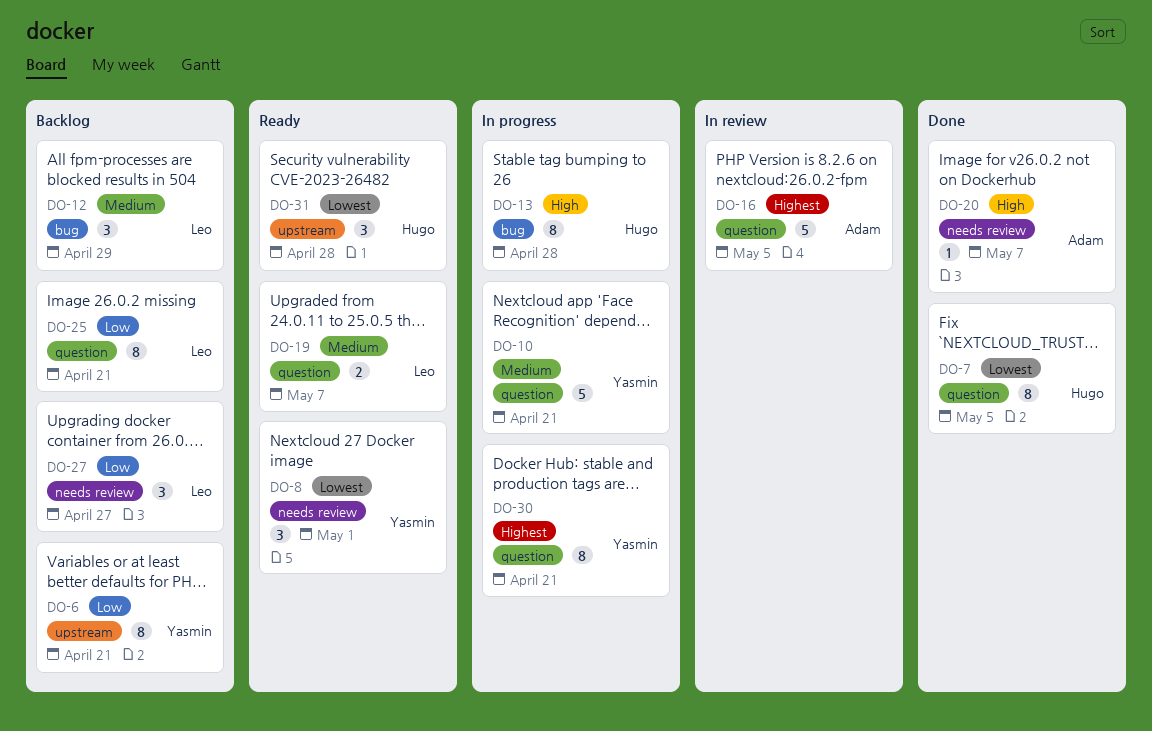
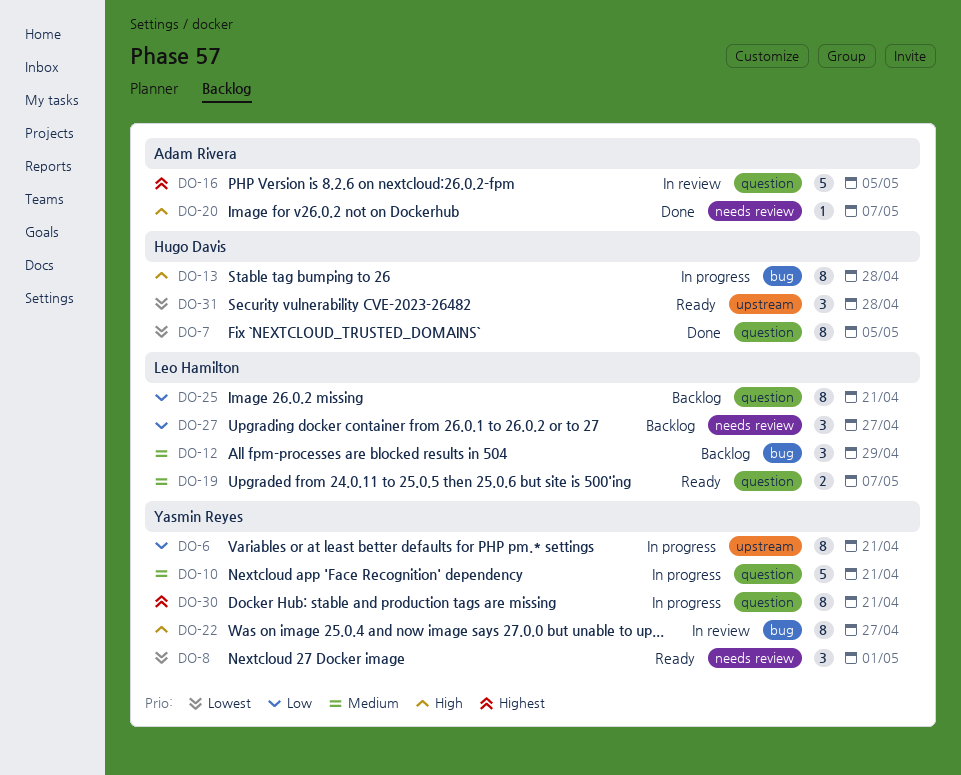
DO-6, status: Backlog -> In progress
DO-22: none -> present

